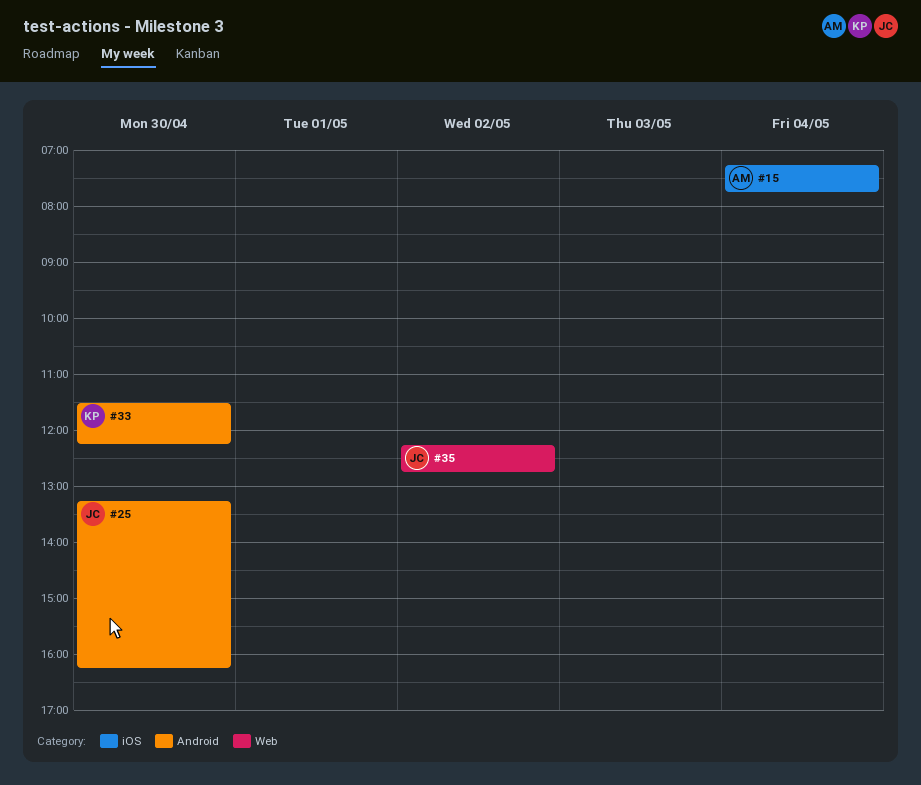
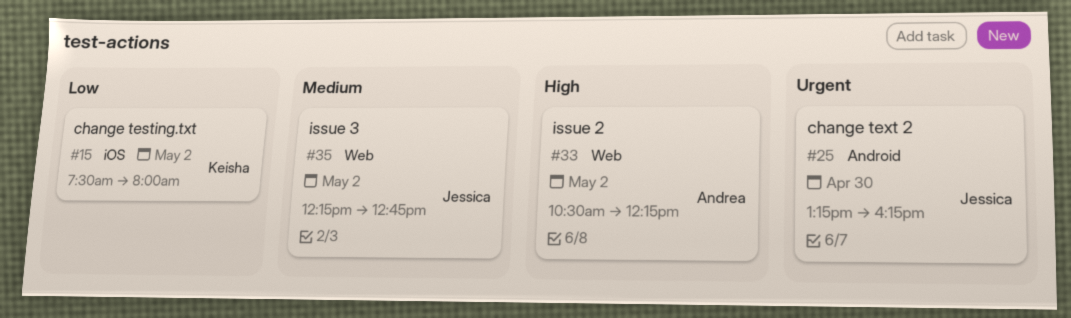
#15, owner: Andrea -> Keisha
#15, day: May 4 -> May 2
#15, begins: 07:15 -> 07:30
#15, ends: 07:45 -> 08:00
#33, owner: Keisha -> Andrea
#33, label: Android -> Web
#33, day: Apr 30 -> May 2
#33, begins: 11:30 -> 10:30

